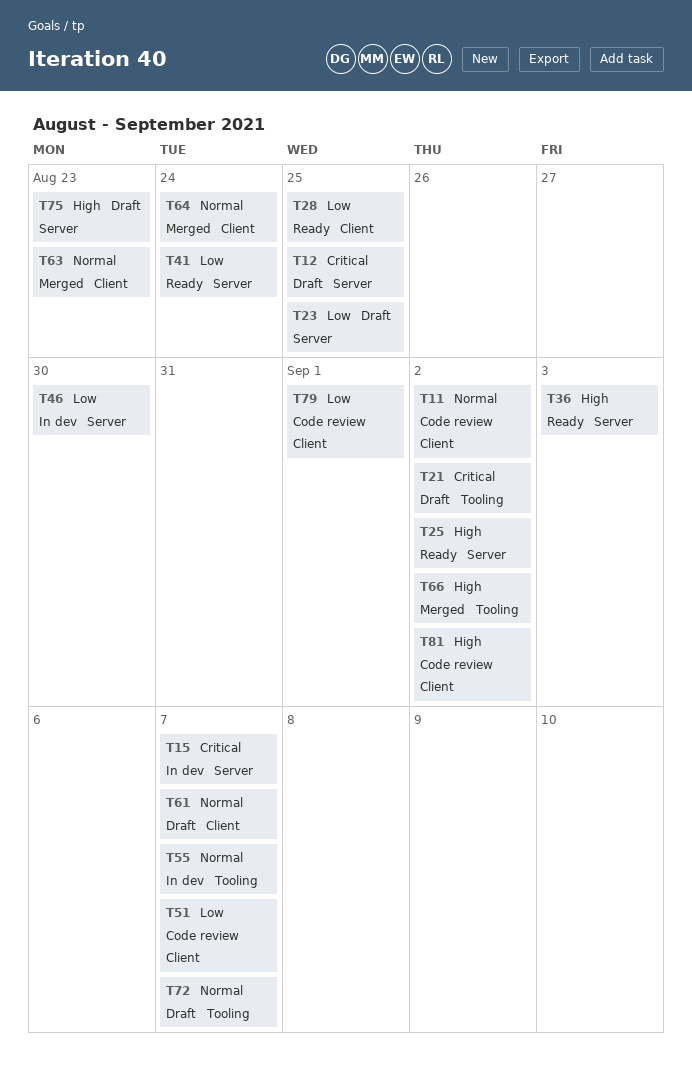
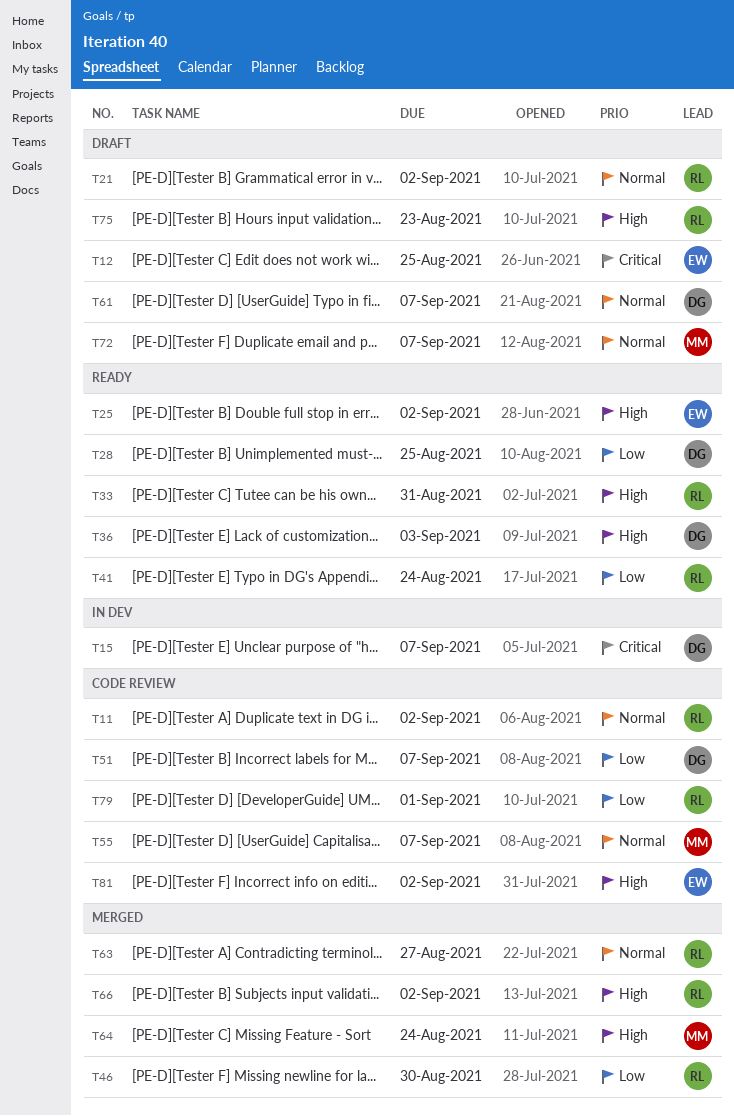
T21, priority: Critical -> Normal
T23: present -> none
T33: none -> present
T46, status: In dev -> Merged
T55, status: In dev -> Code review
T63, due: Aug 23 -> Aug 27
T64, priority: Normal -> High

